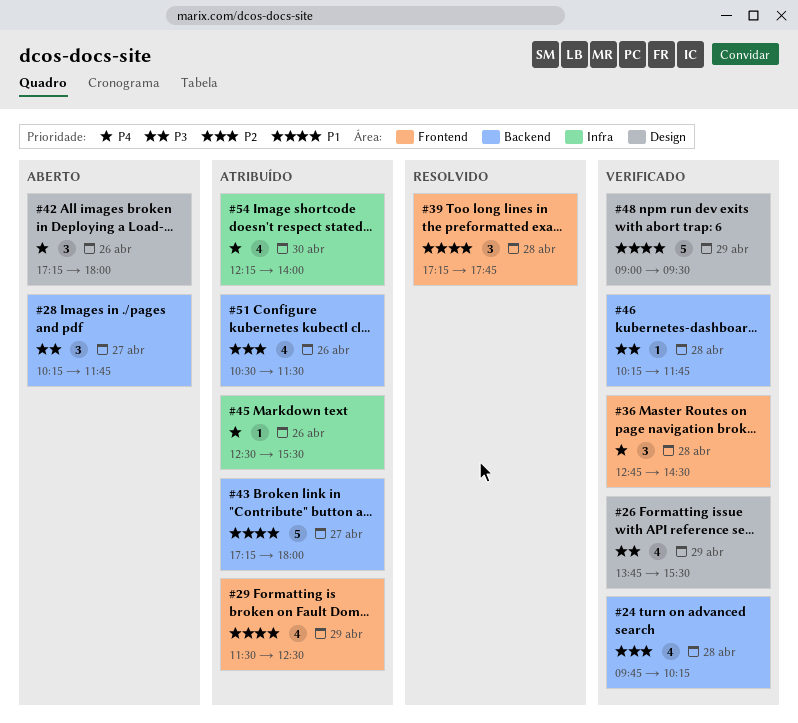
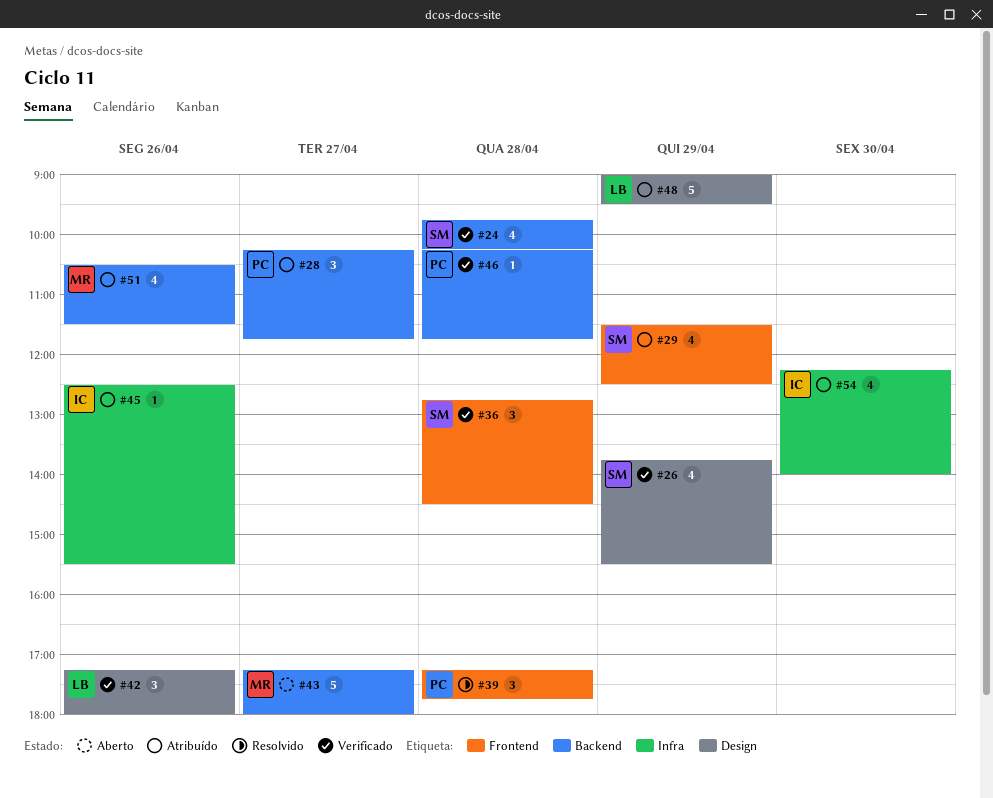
#28, status: Aberto -> Atribuído
#42, status: Aberto -> Verificado
#43, status: Atribuído -> Aberto
#48, status: Verificado -> Atribuído

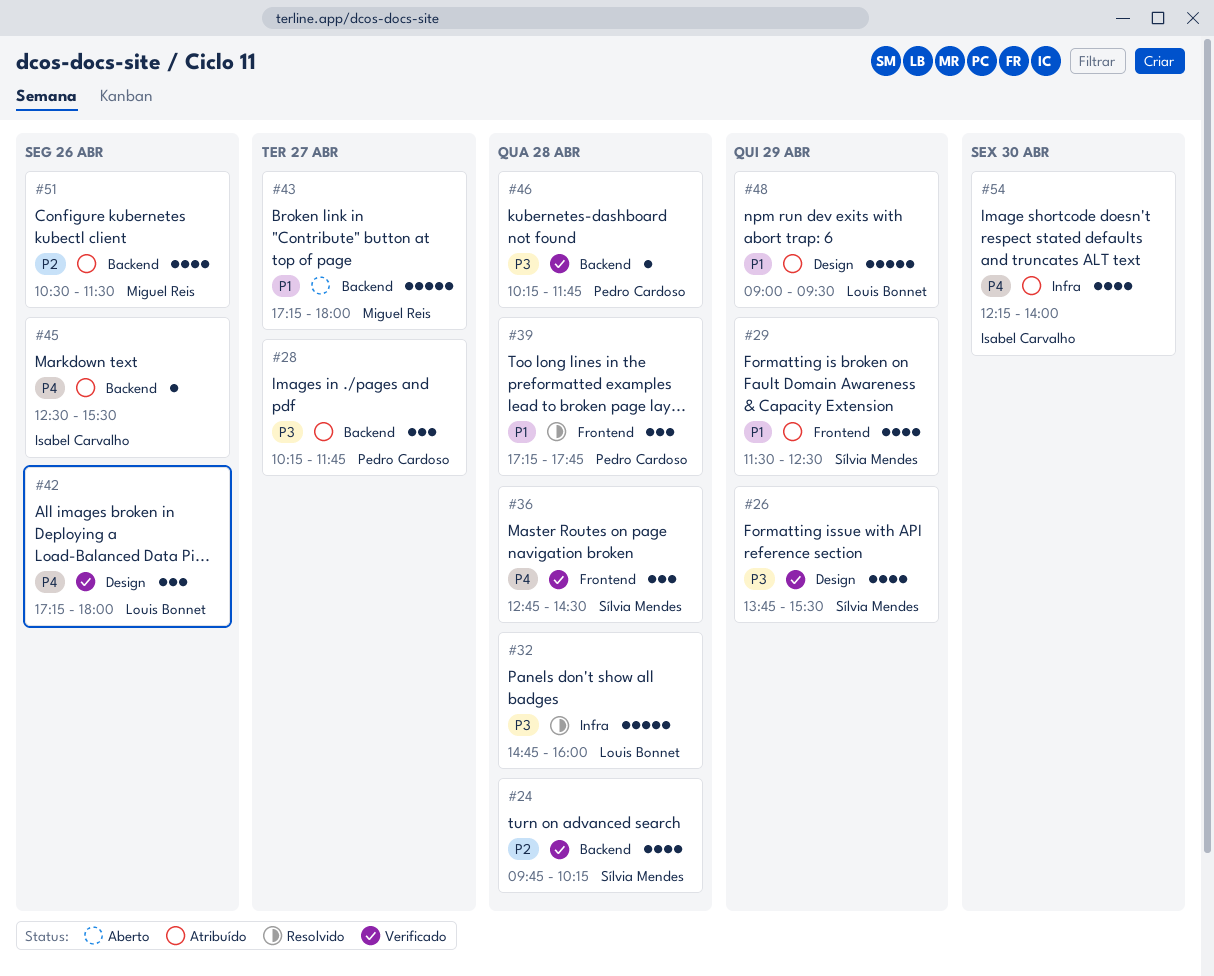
#32: none -> present
#45, label: Infra -> Backend

